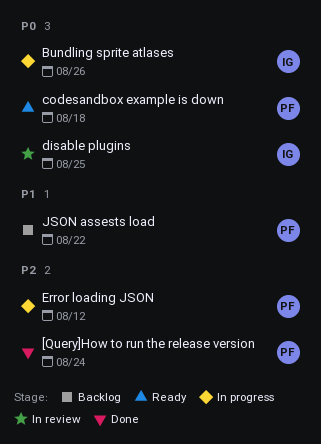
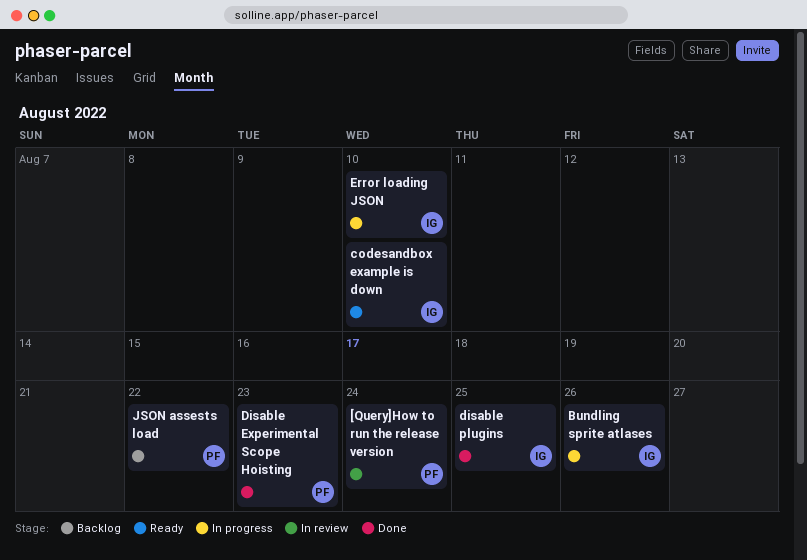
[Query]How to run the release version, status: Done -> In review
codesandbox example is down, owner: PF -> IG
codesandbox example is down, due: Aug 18 -> Aug 10
Disable Experimental Scope Hoisting: none -> present
disable plugins, status: In review -> Done
Error loading JSON, owner: PF -> IG
Error loading JSON, due: Aug 12 -> Aug 10

